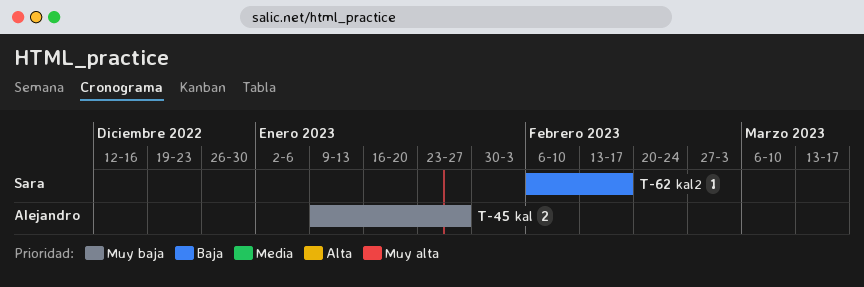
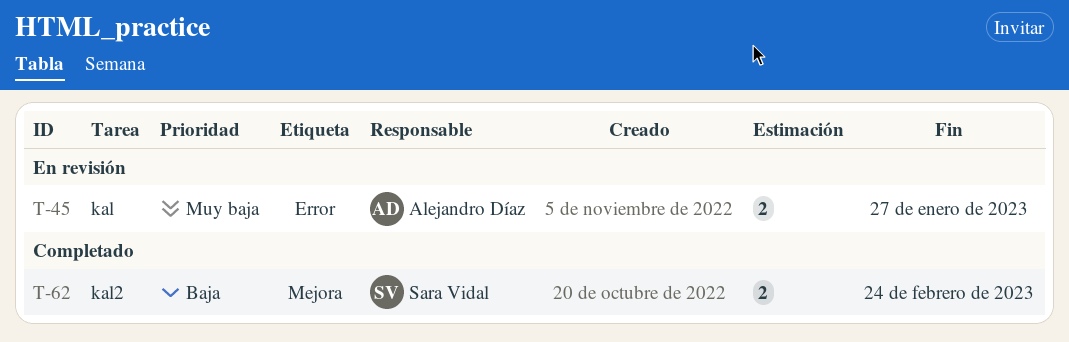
T-62, estimate: 1 -> 2
T-62, due: Feb 17 -> Feb 24

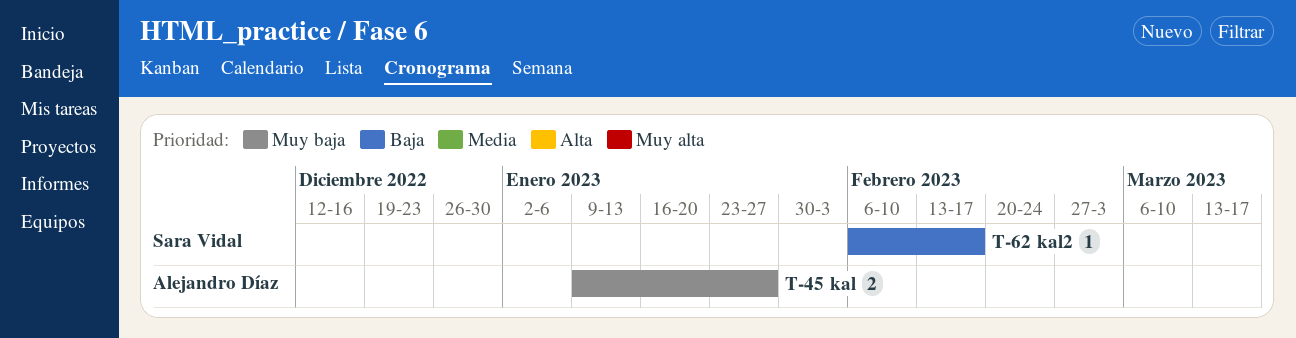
T-62, estimate: 2 -> 1
T-62, due: Feb 24 -> Feb 17

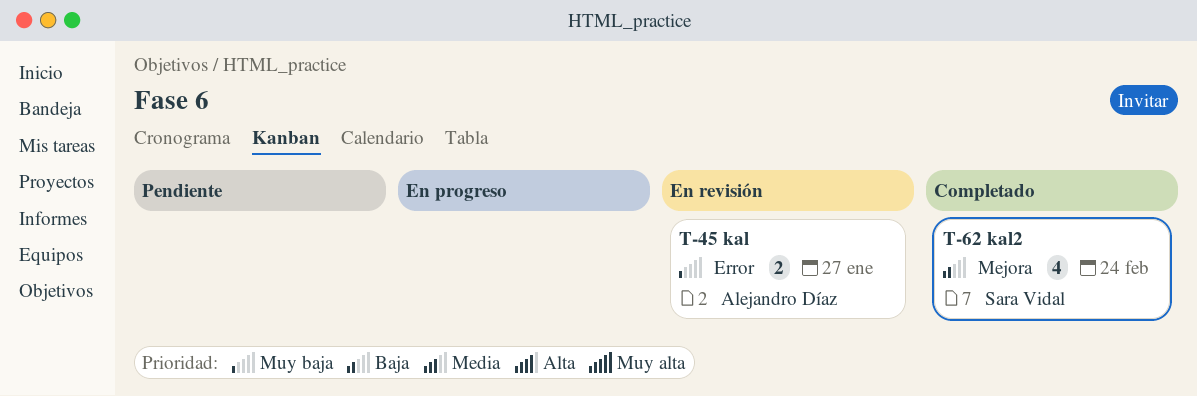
T-62, estimate: 1 -> 4
T-62, due: Feb 17 -> Feb 24

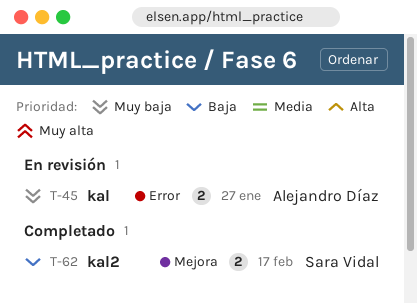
T-62, estimate: 4 -> 2
T-62, due: Feb 24 -> Feb 17

